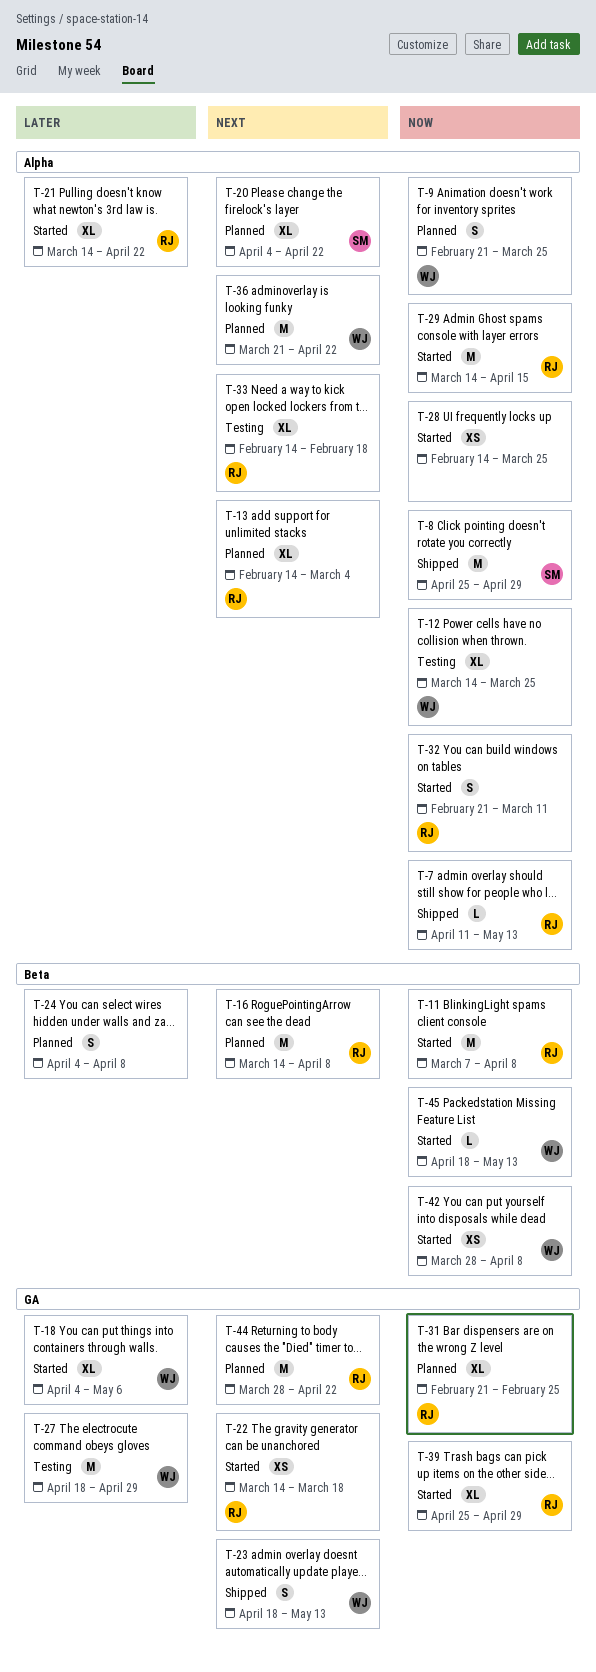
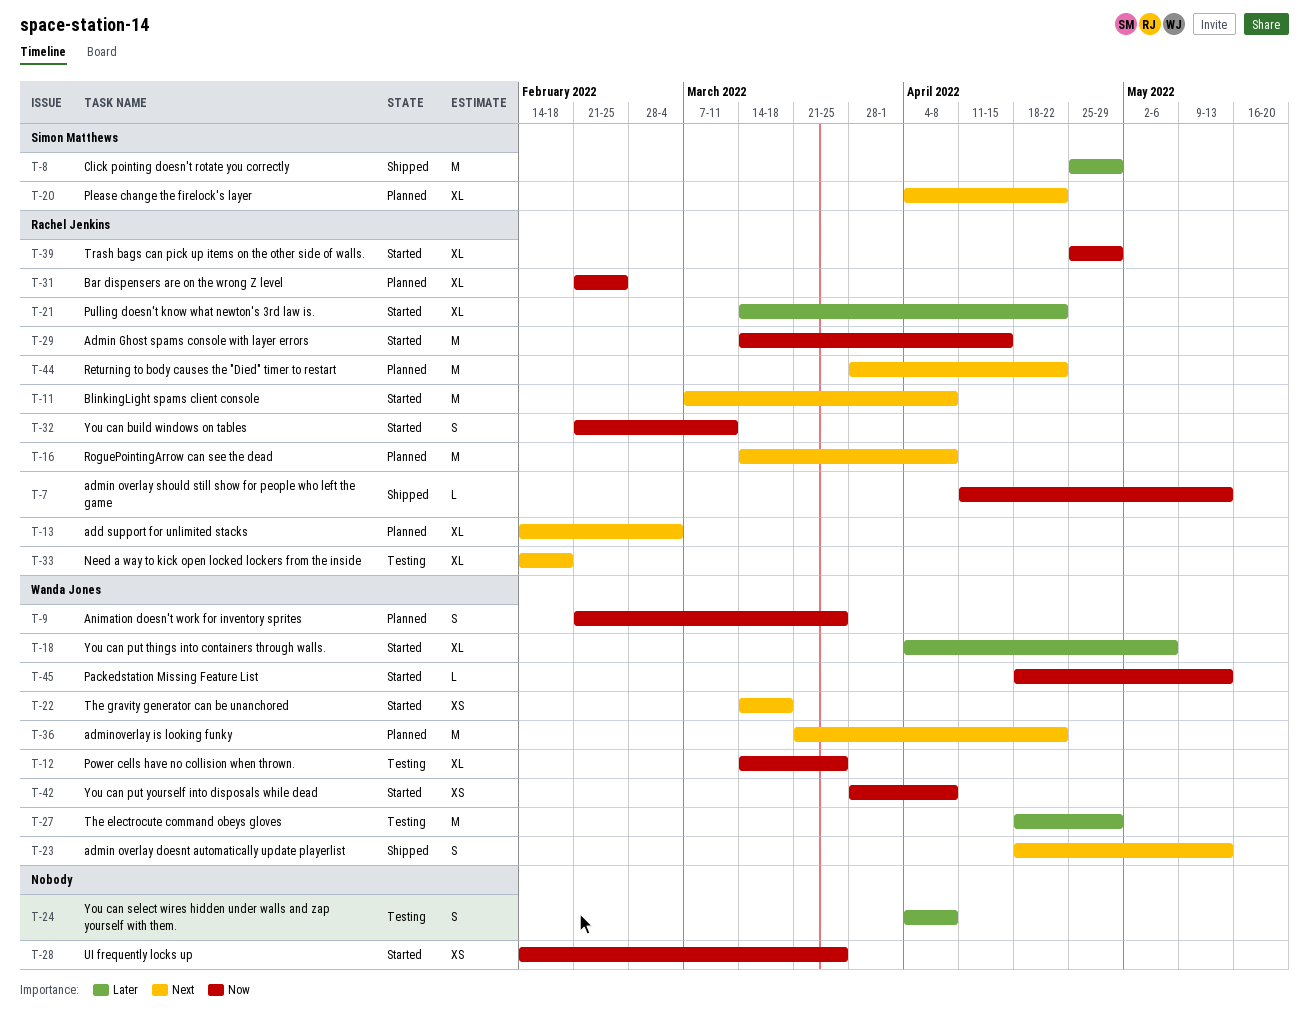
T-8, priority: Now -> Later
T-11, priority: Now -> Next
T-22, owner: Rachel Jenkins -> Wanda Jones
T-24, status: Planned -> Testing

